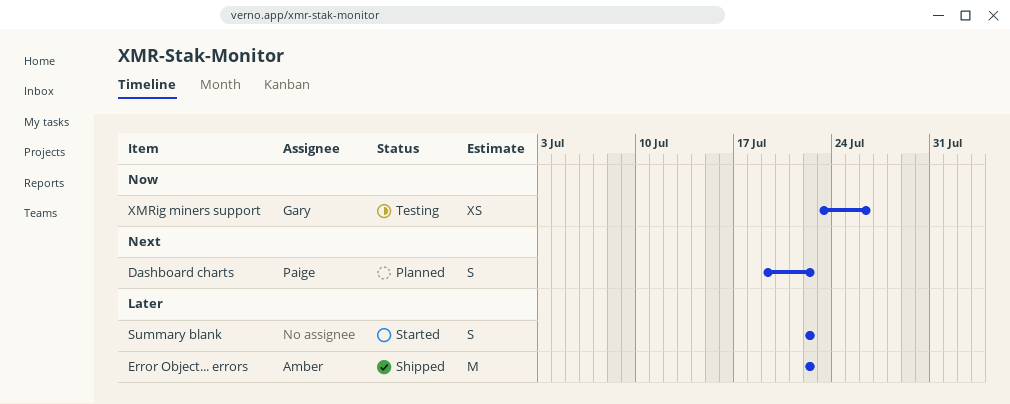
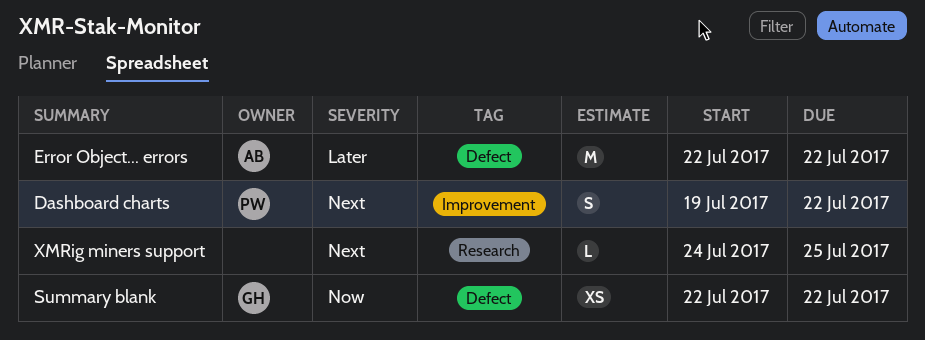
Summary blank, owner: none -> Gary
Summary blank, priority: Later -> Now
Summary blank, estimate: S -> XS
XMRig miners support, owner: Gary -> none
XMRig miners support, priority: Now -> Next
XMRig miners support, estimate: XS -> L
XMRig miners support, start: Jul 23 -> Jul 24
XMRig miners support, due: Jul 26 -> Jul 25

